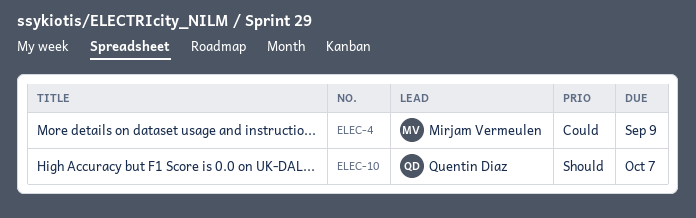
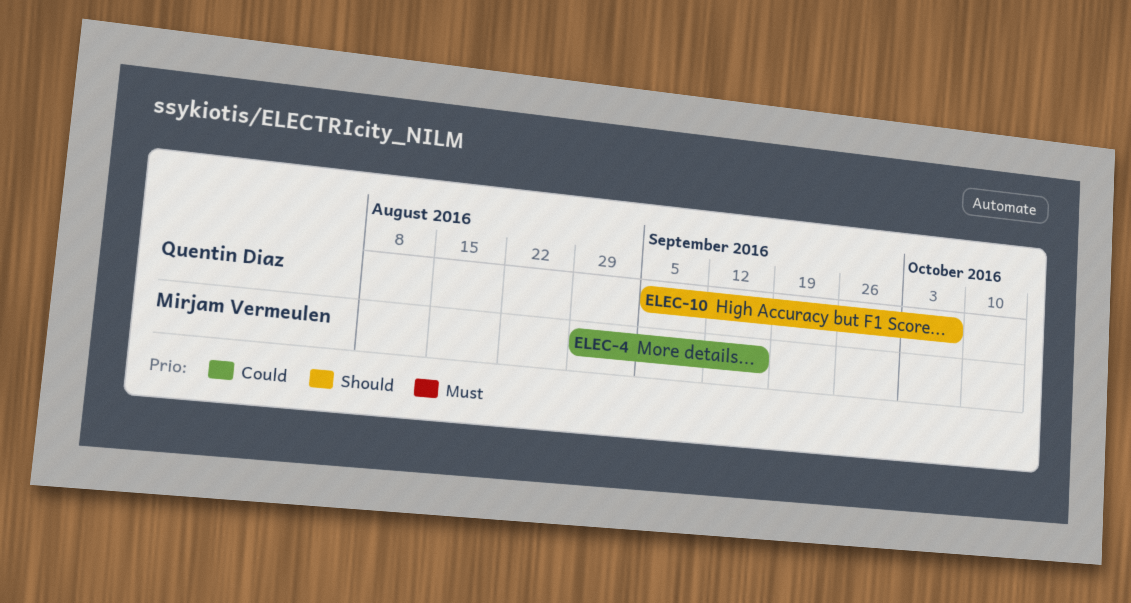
ELEC-4, due: Sep 9 -> Sep 16

